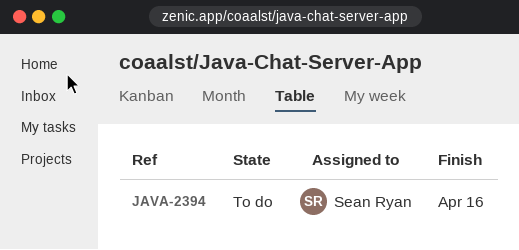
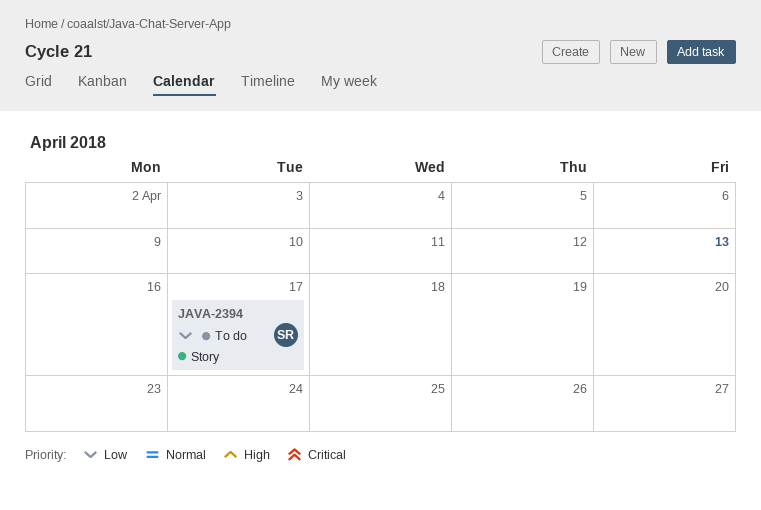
JAVA-2394, due: Apr 16 -> Apr 17

